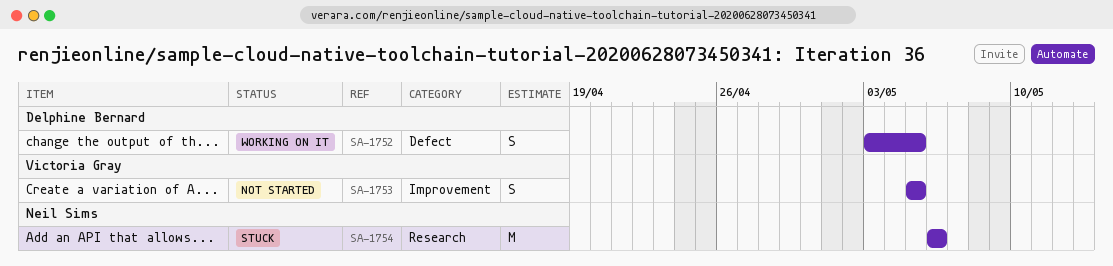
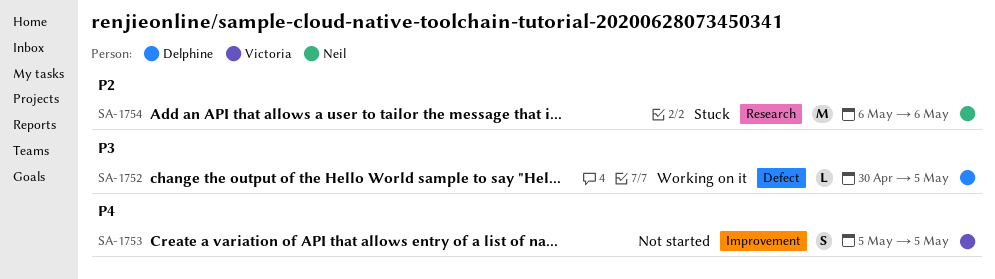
SA-1752, estimate: S -> L
SA-1752, start: May 3 -> Apr 30

